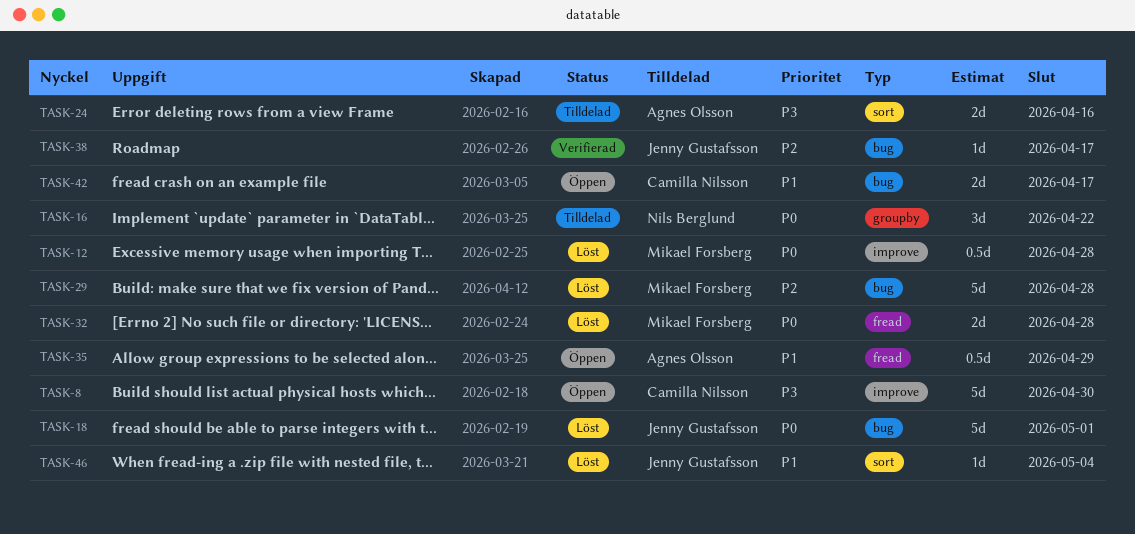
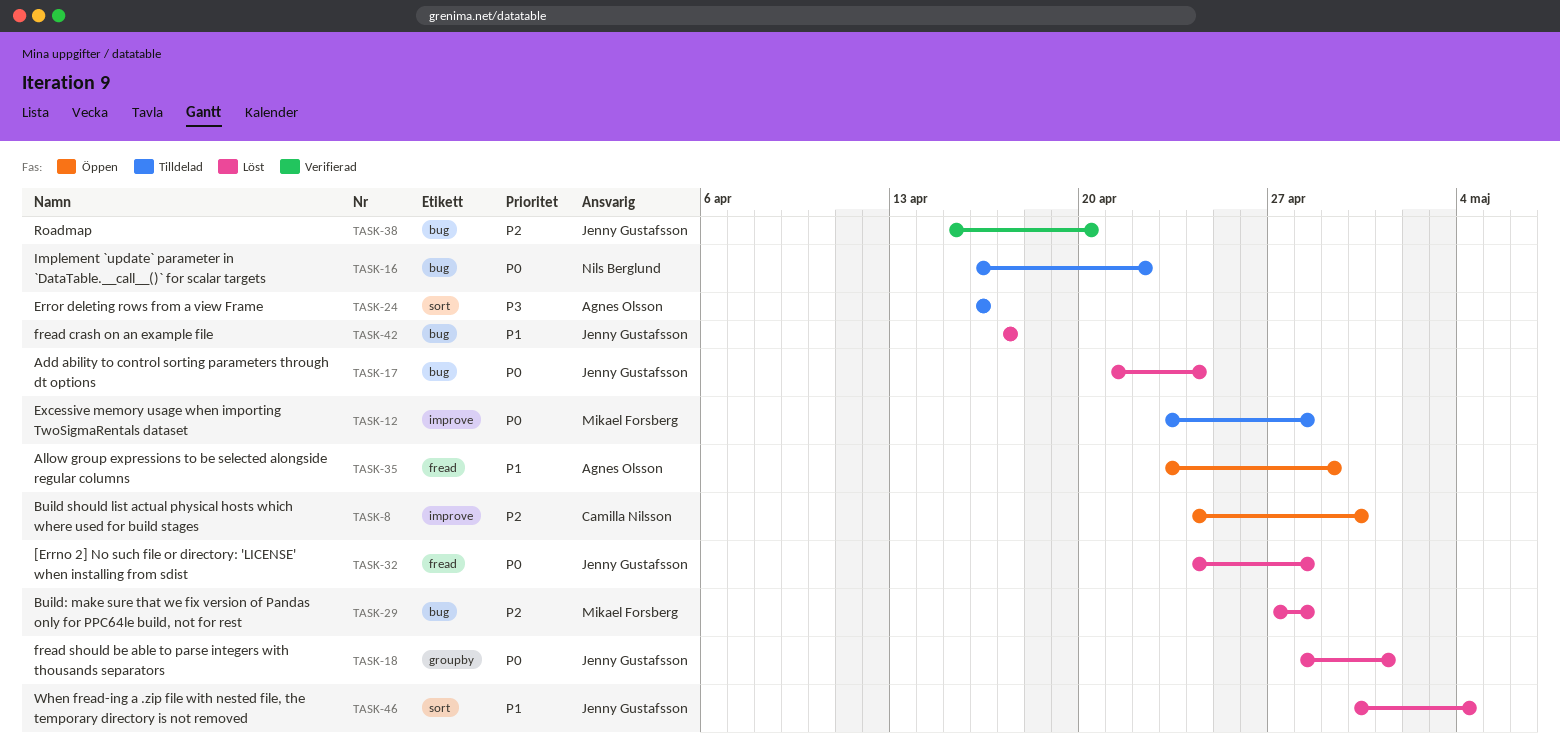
TASK-8, priority: P3 -> P2
TASK-12, status: Löst -> Tilldelad
TASK-16, label: groupby -> bug
TASK-17: none -> present
TASK-18, label: bug -> groupby
TASK-32, owner: Mikael Forsberg -> Jenny Gustafsson
TASK-38, due: Apr 17 -> Apr 20
TASK-42, status: Öppen -> Löst
TASK-42, owner: Camilla Nilsson -> Jenny Gustafsson

